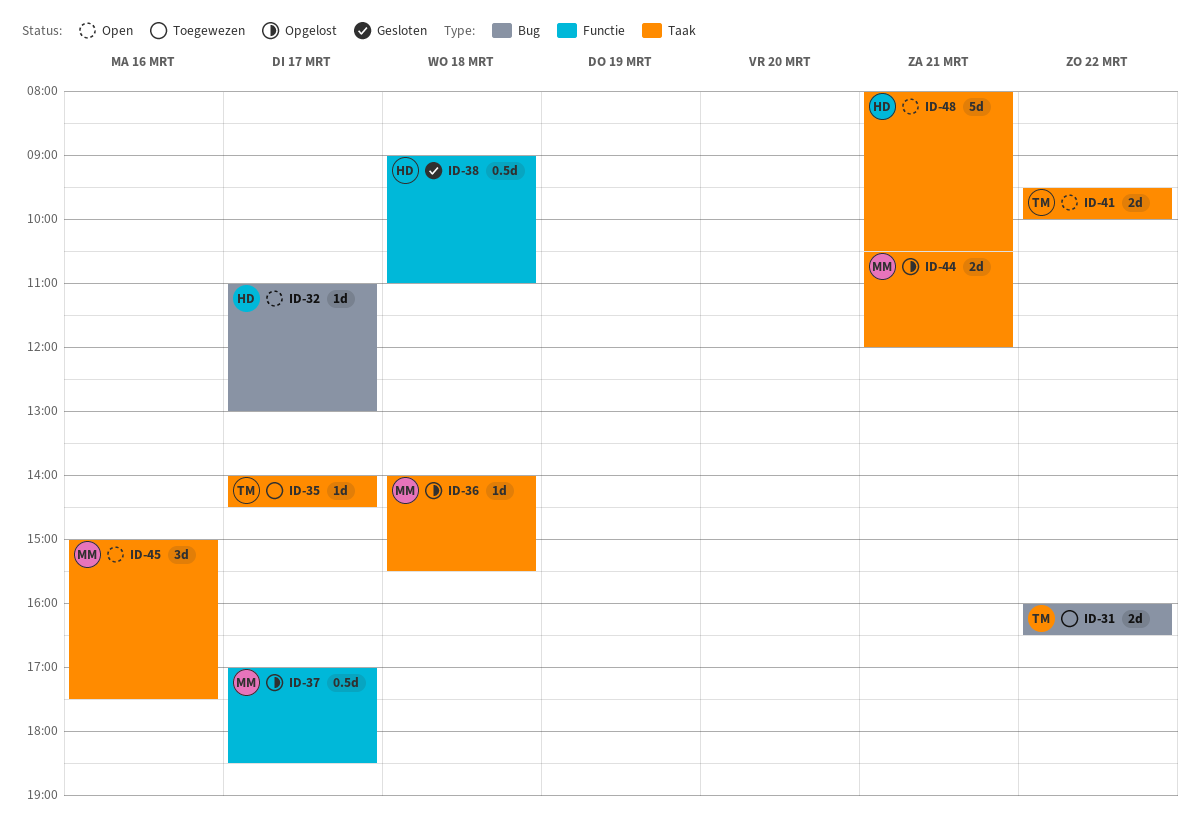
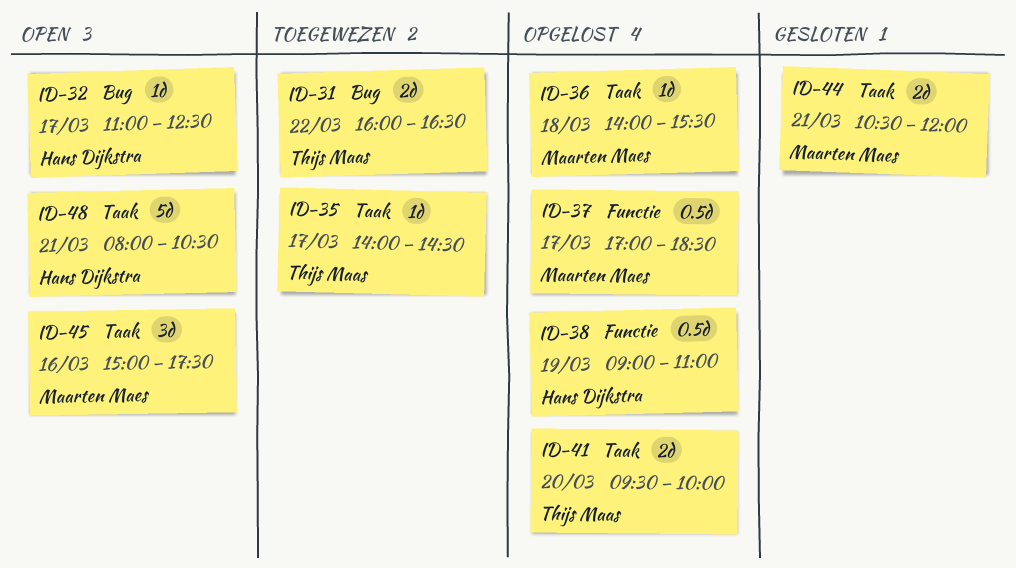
ID-32, ends: 13:00 -> 12:30
ID-38, status: Gesloten -> Opgelost
ID-38, day: Mar 18 -> Mar 19
ID-41, status: Open -> Opgelost
ID-41, day: Mar 22 -> Mar 20
ID-44, status: Opgelost -> Gesloten

